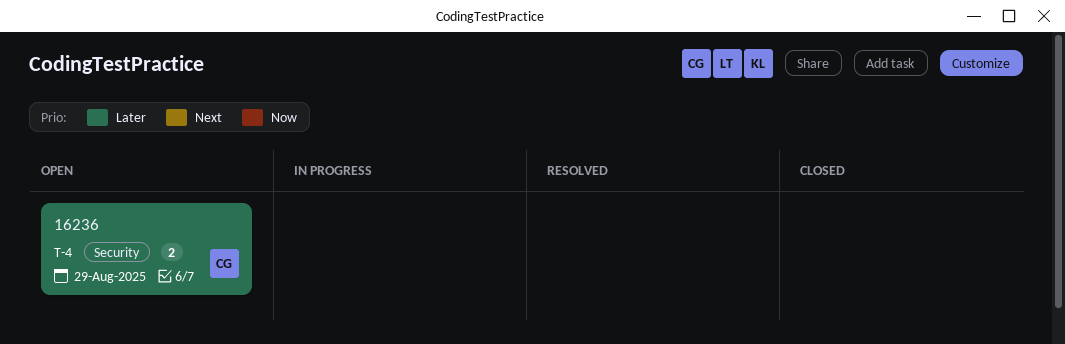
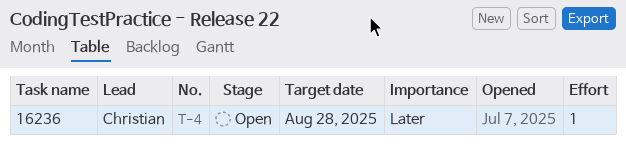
T-4, estimate: 2 -> 1
T-4, due: Aug 29 -> Aug 28

